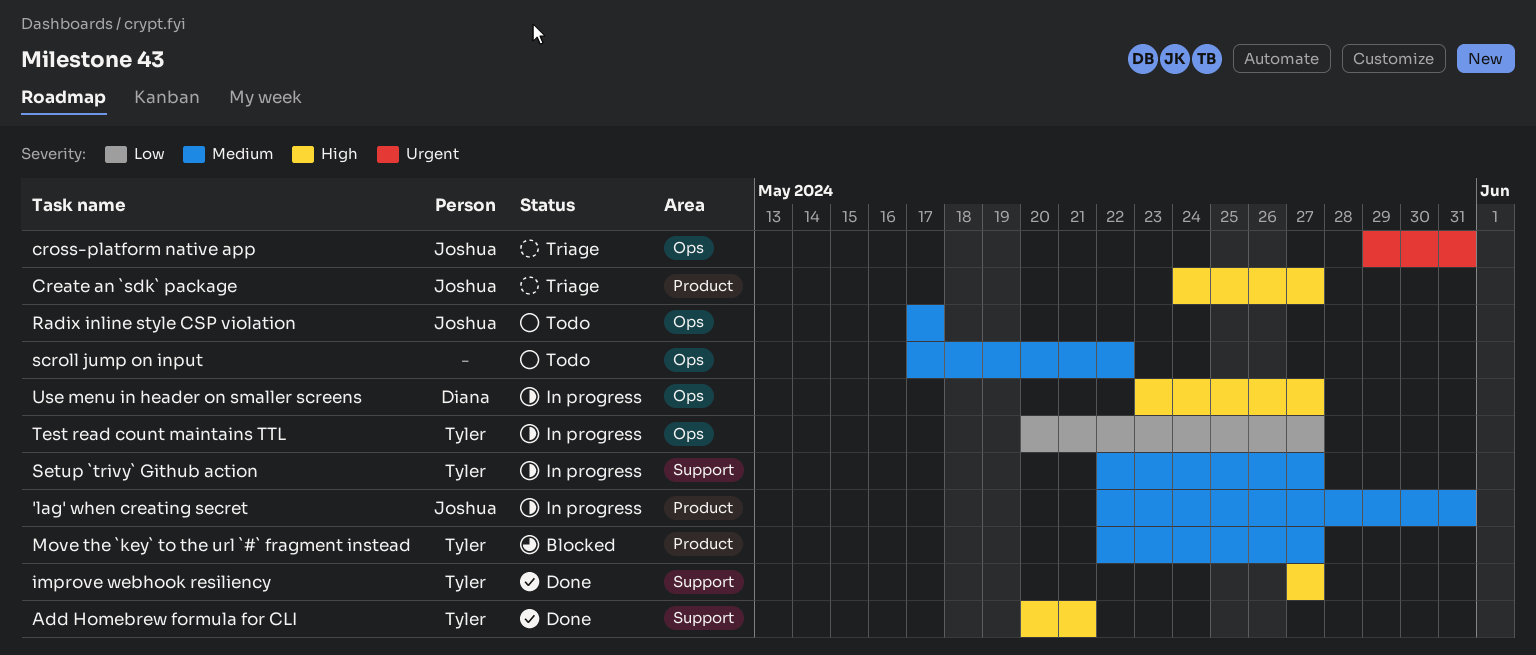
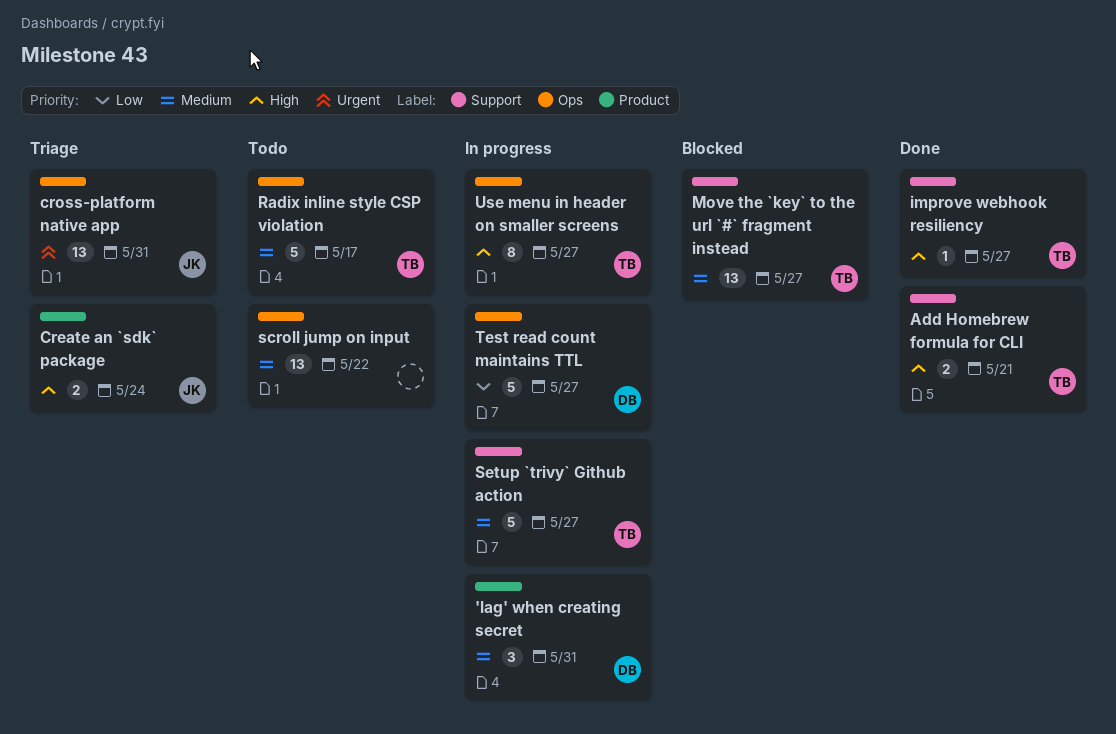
'lag' when creating secret, owner: Joshua -> Diana
Create an `sdk` package, due: May 27 -> May 24
Move the `key` to the url `#` fragment instead, label: Product -> Support
Radix inline style CSP violation, owner: Joshua -> Tyler
Test read count maintains TTL, owner: Tyler -> Diana
Use menu in header on smaller screens, owner: Diana -> Tyler

